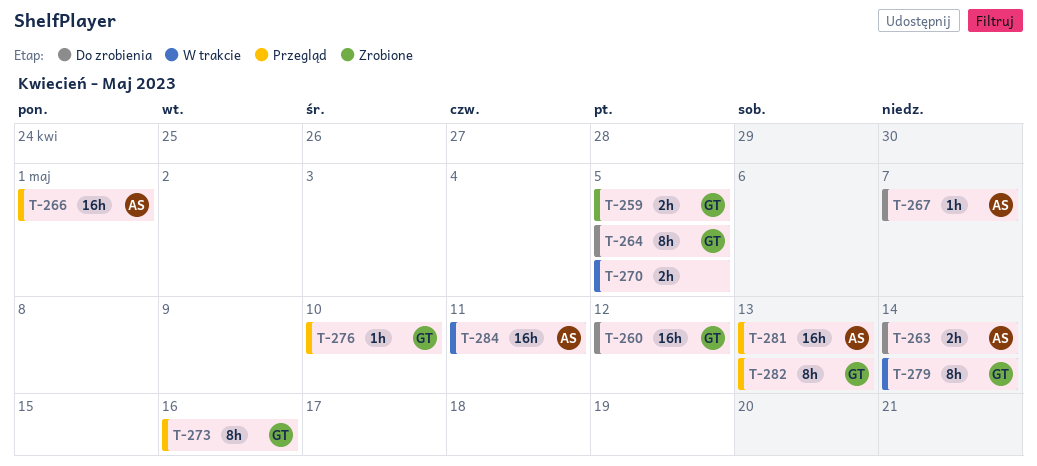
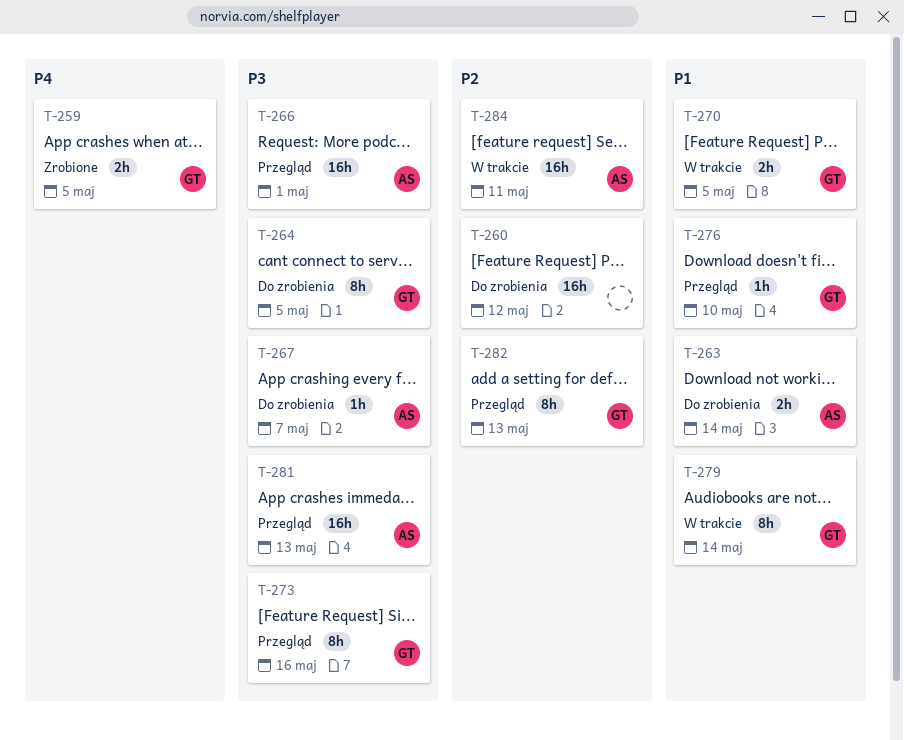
T-260, owner: GT -> none
T-270, owner: none -> GT

